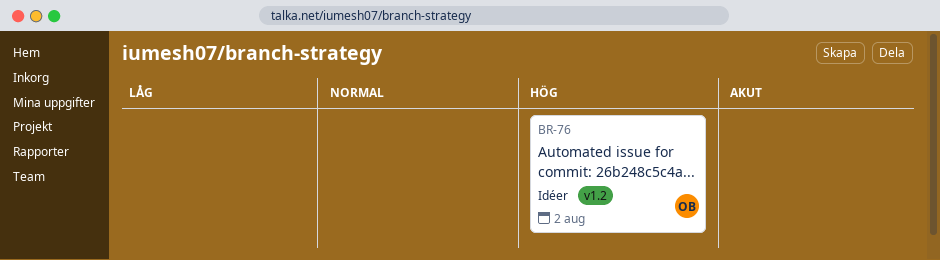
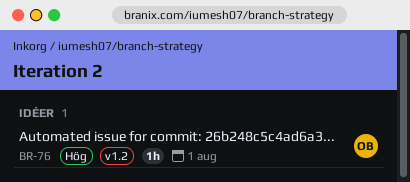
BR-76, due: Aug 2 -> Aug 1

